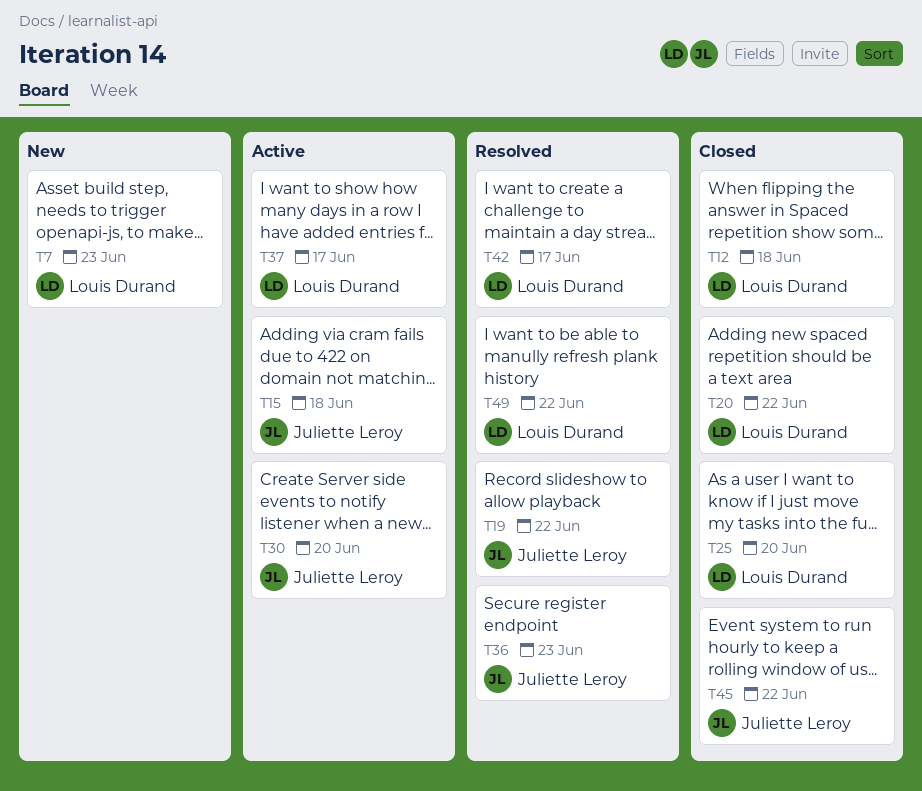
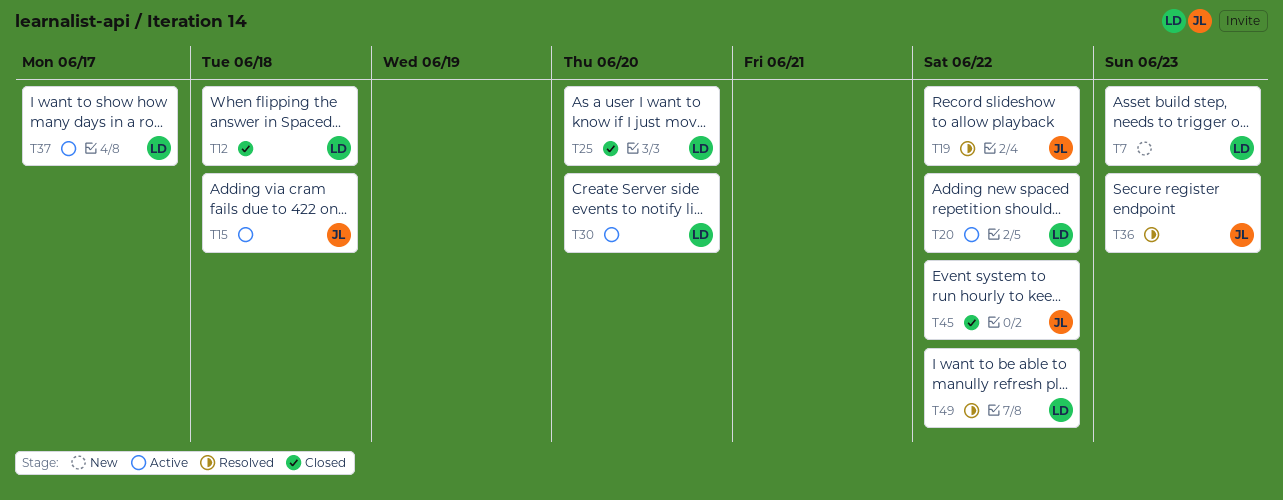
T20, status: Closed -> Active
T30, owner: Juliette Leroy -> Louis Durand
T42: present -> none

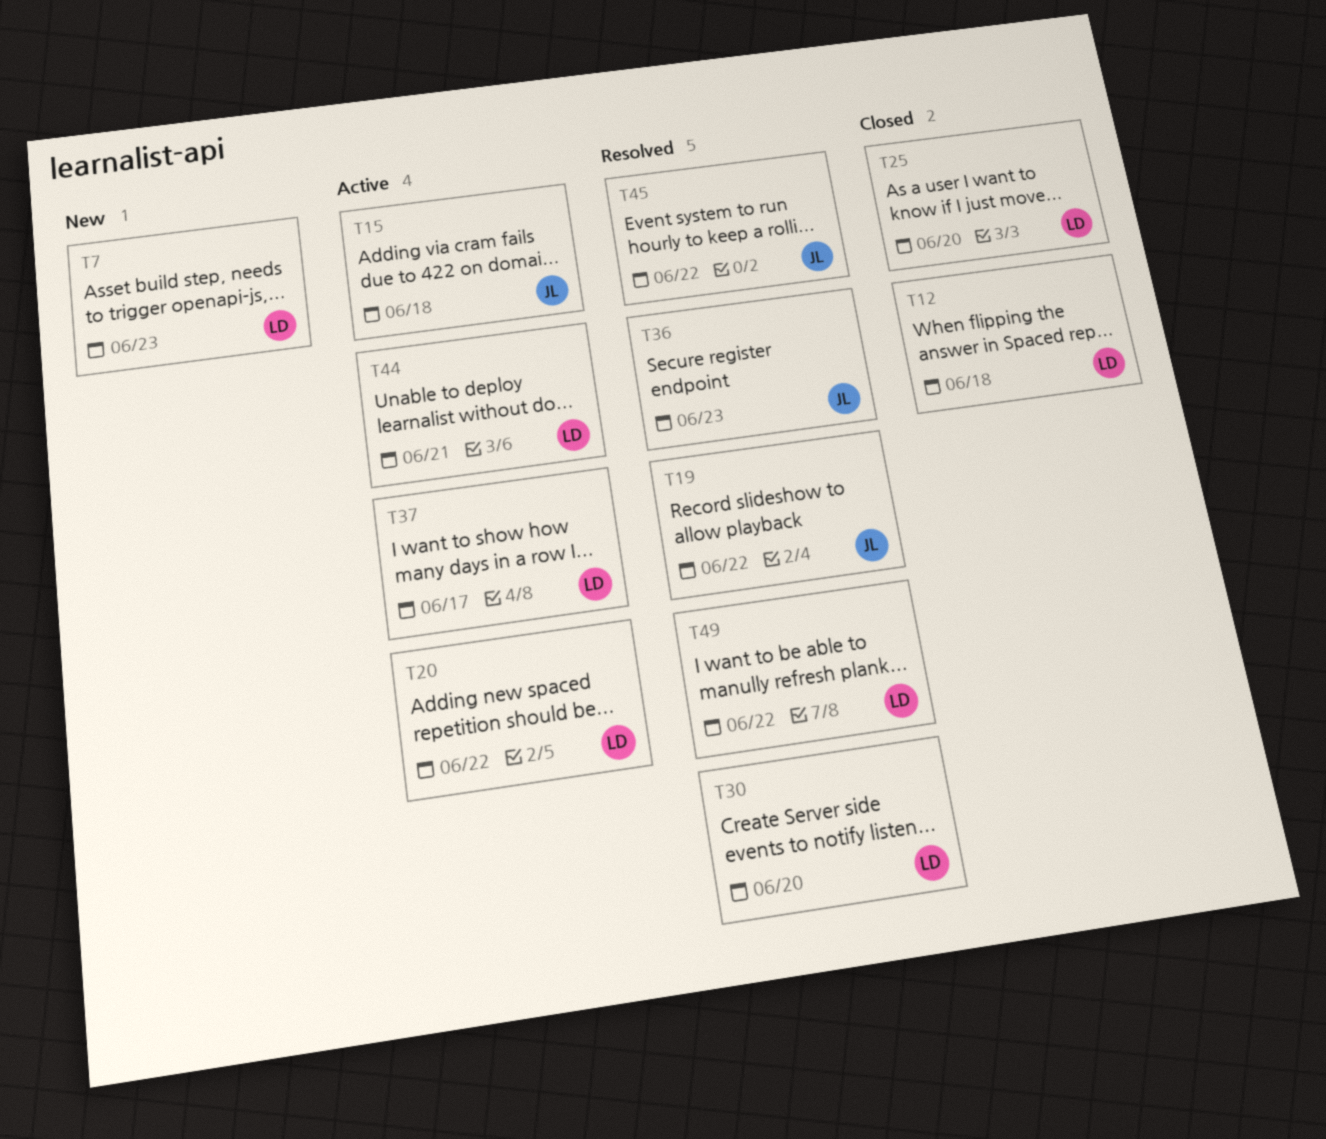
T30, status: Active -> Resolved
T44: none -> present
T45, status: Closed -> Resolved

